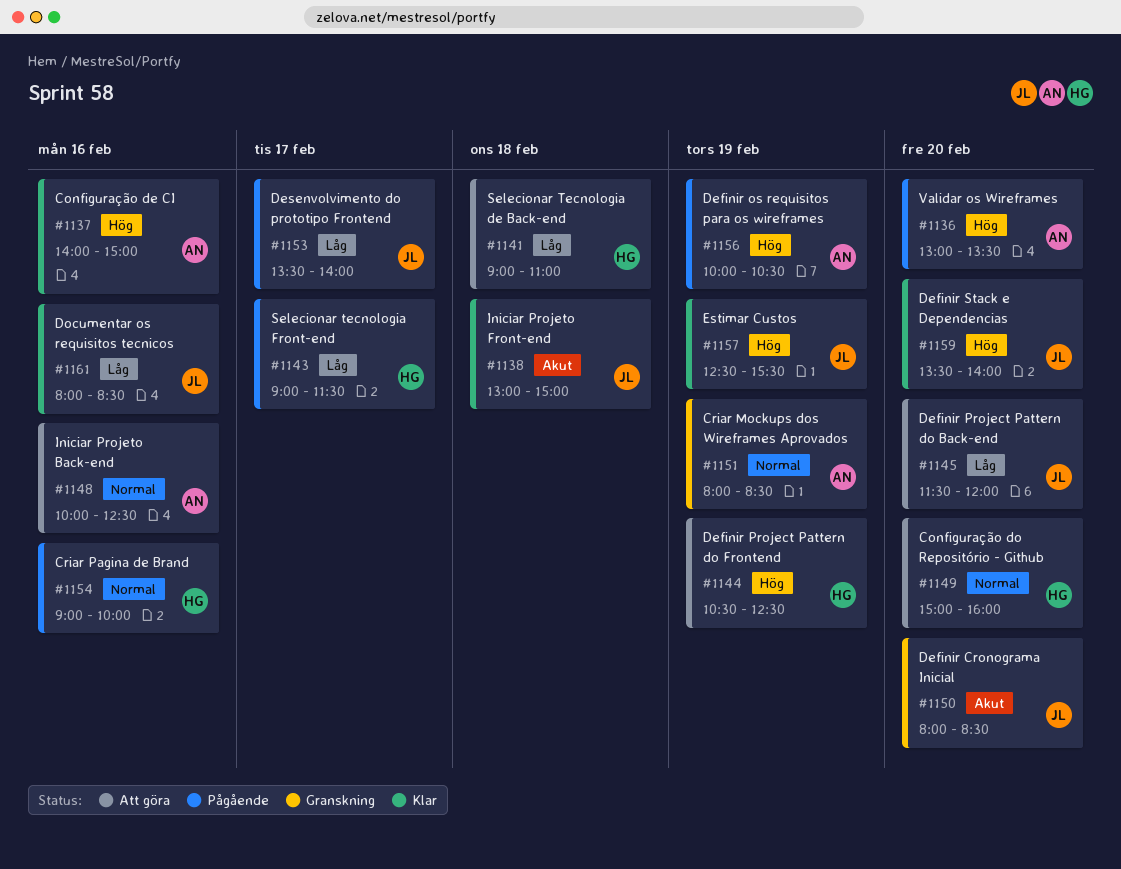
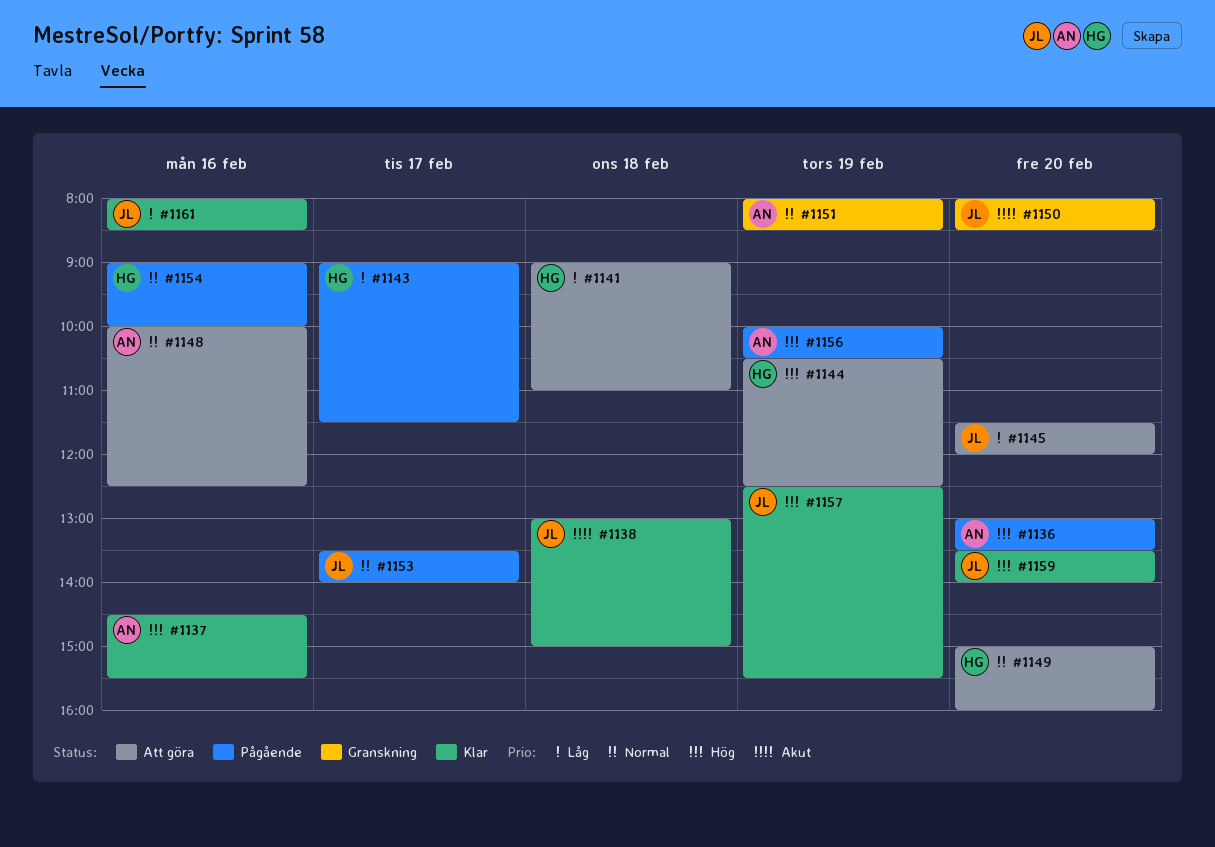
#1137, begins: 14:00 -> 14:30
#1137, ends: 15:00 -> 15:30
#1153, priority: Låg -> Normal

